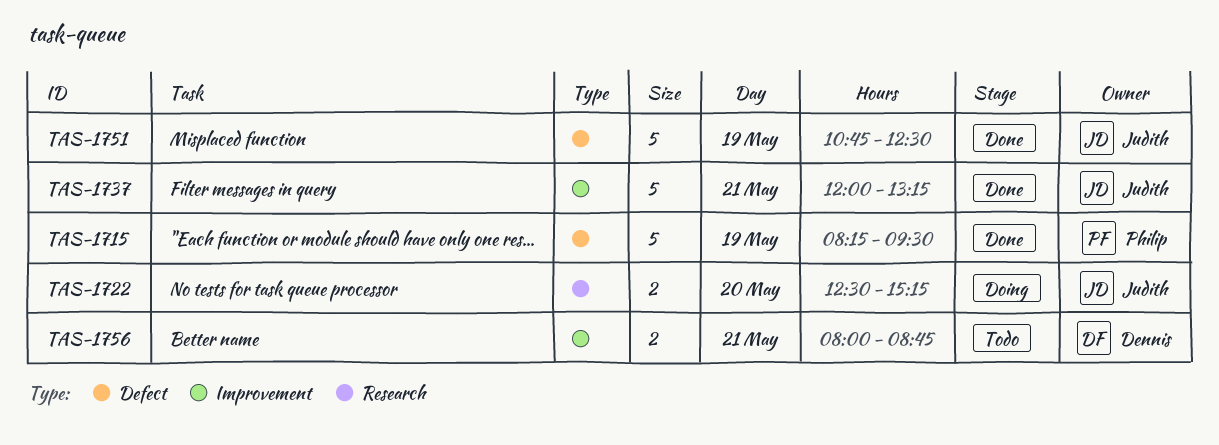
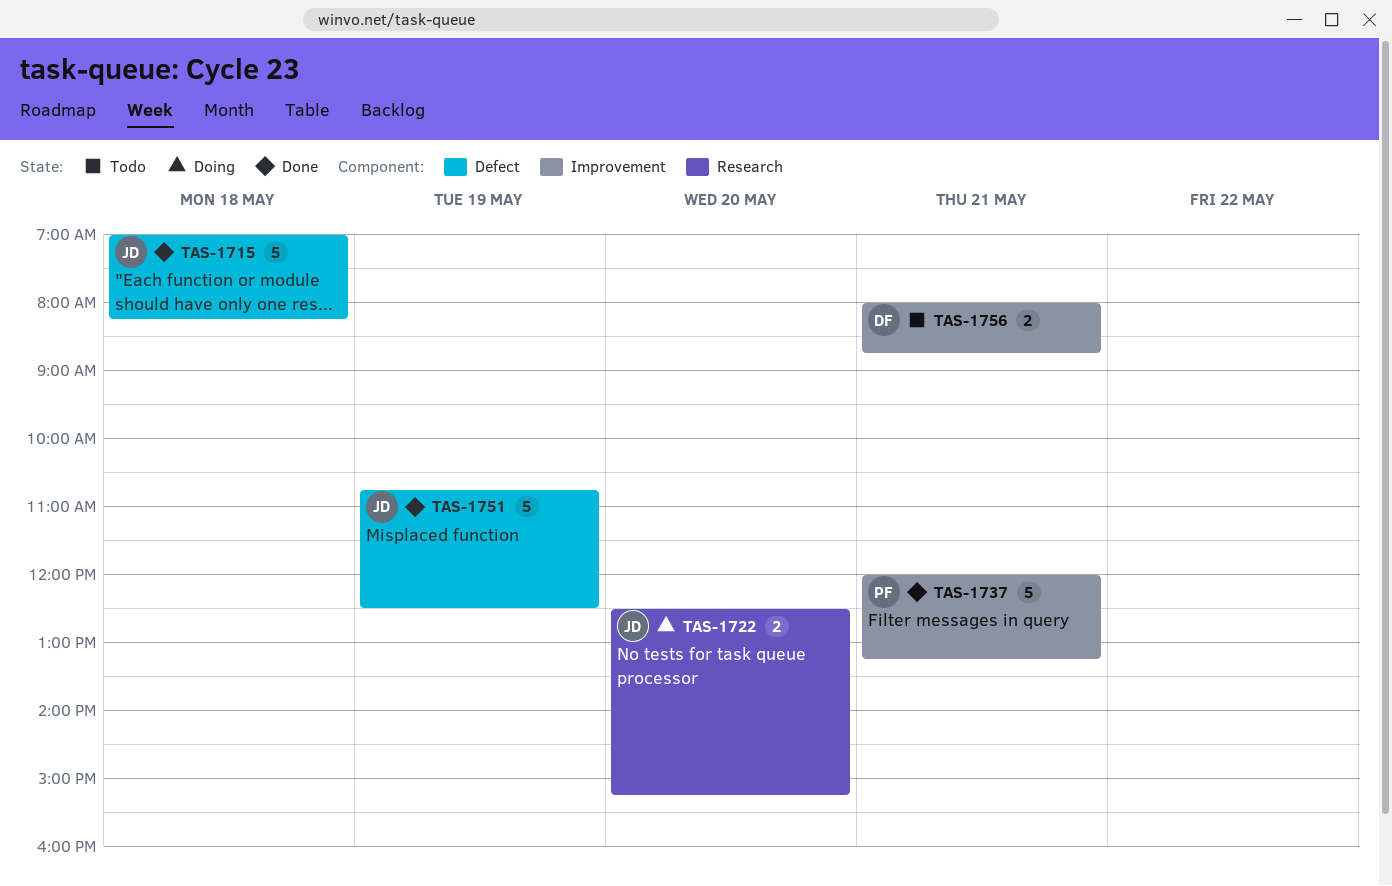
TAS-1715, owner: Philip -> Judith
TAS-1715, day: May 19 -> May 18
TAS-1715, begins: 08:15 -> 07:00
TAS-1715, ends: 09:30 -> 08:15
TAS-1737, owner: Judith -> Philip

